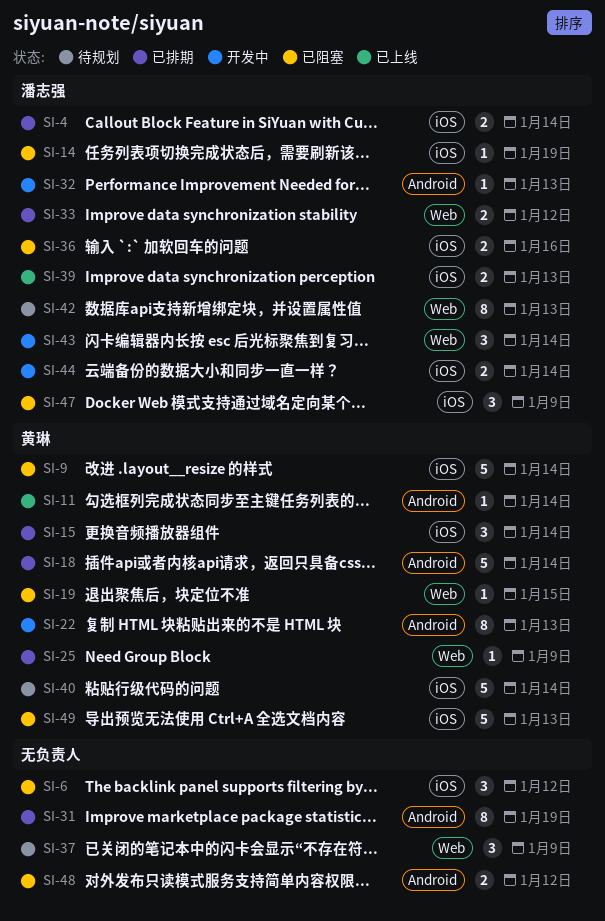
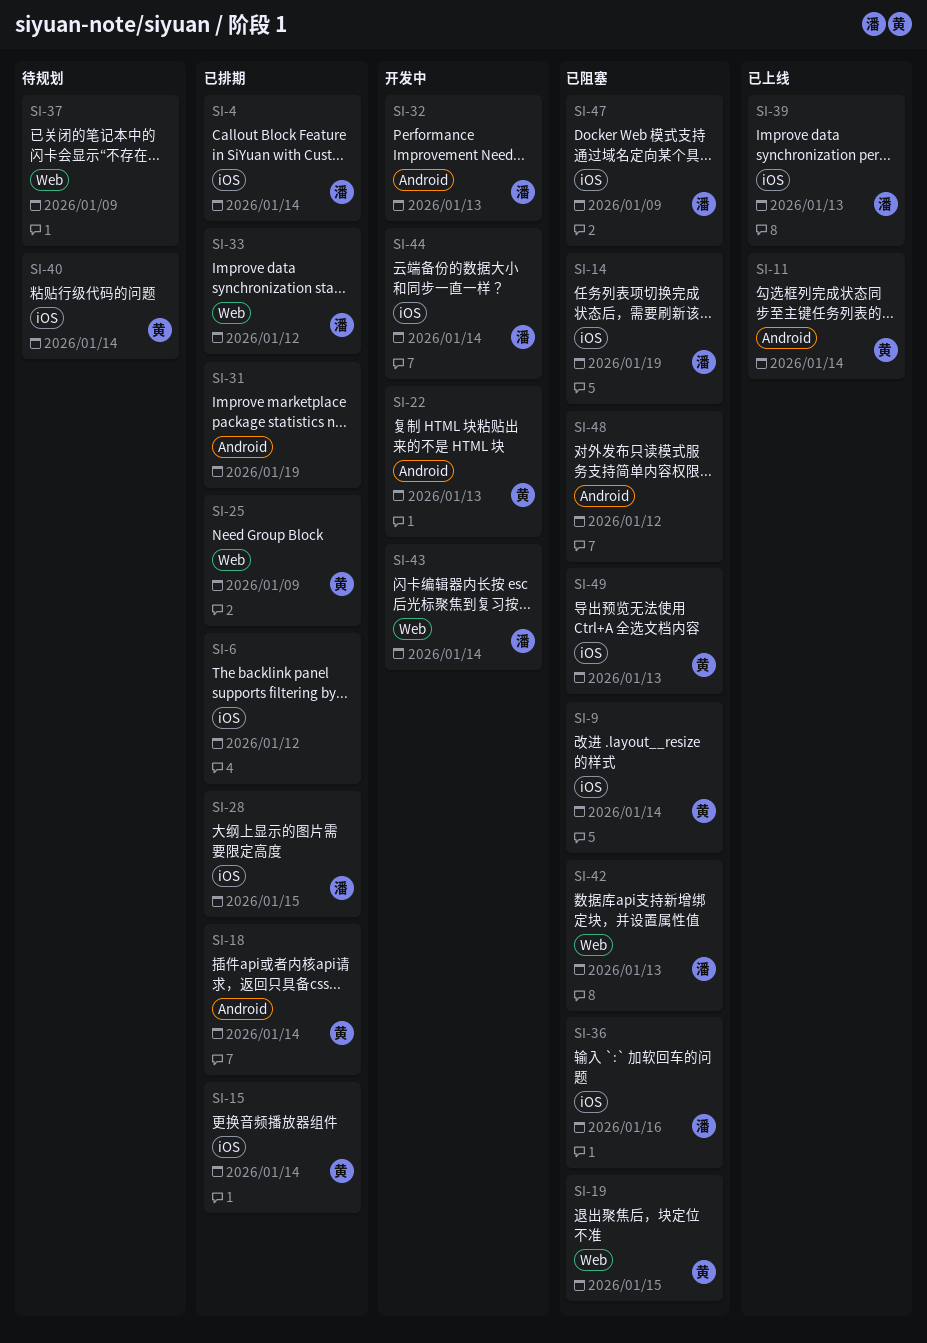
SI-6, status: 已阻塞 -> 已排期
SI-28: none -> present
SI-42, status: 待规划 -> 已阻塞

